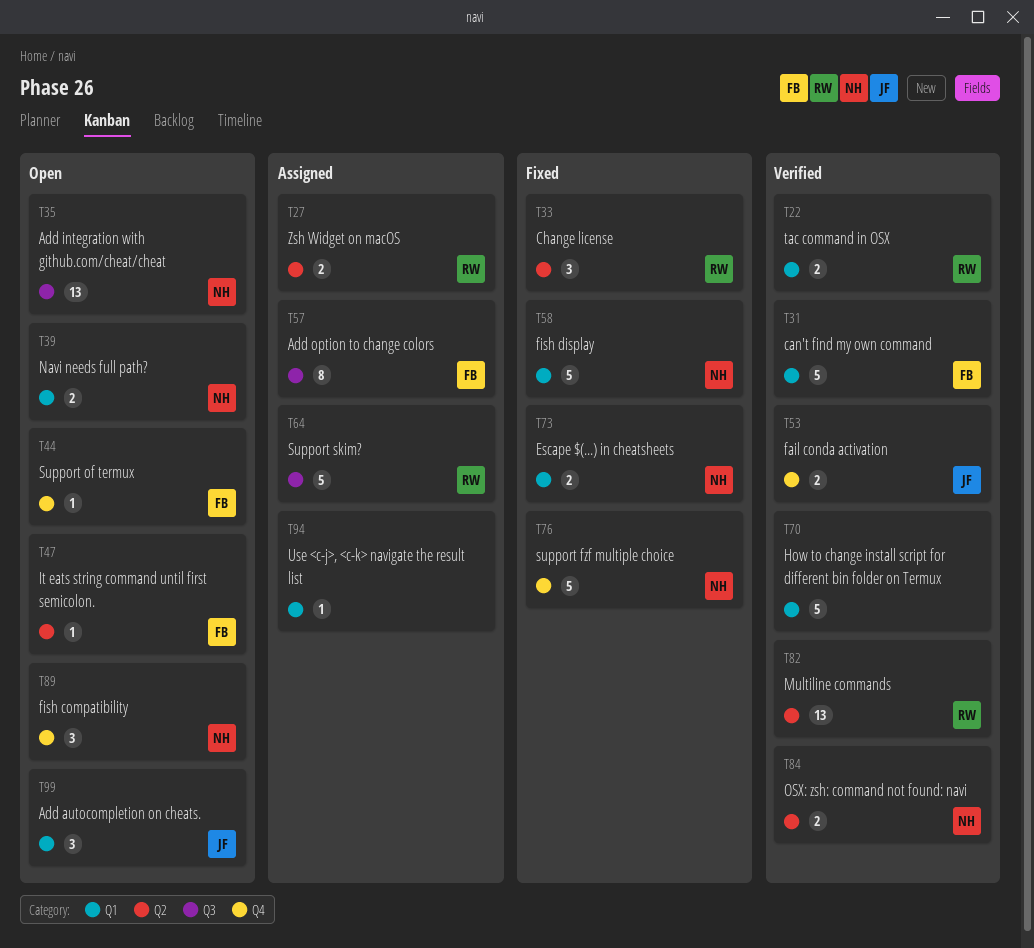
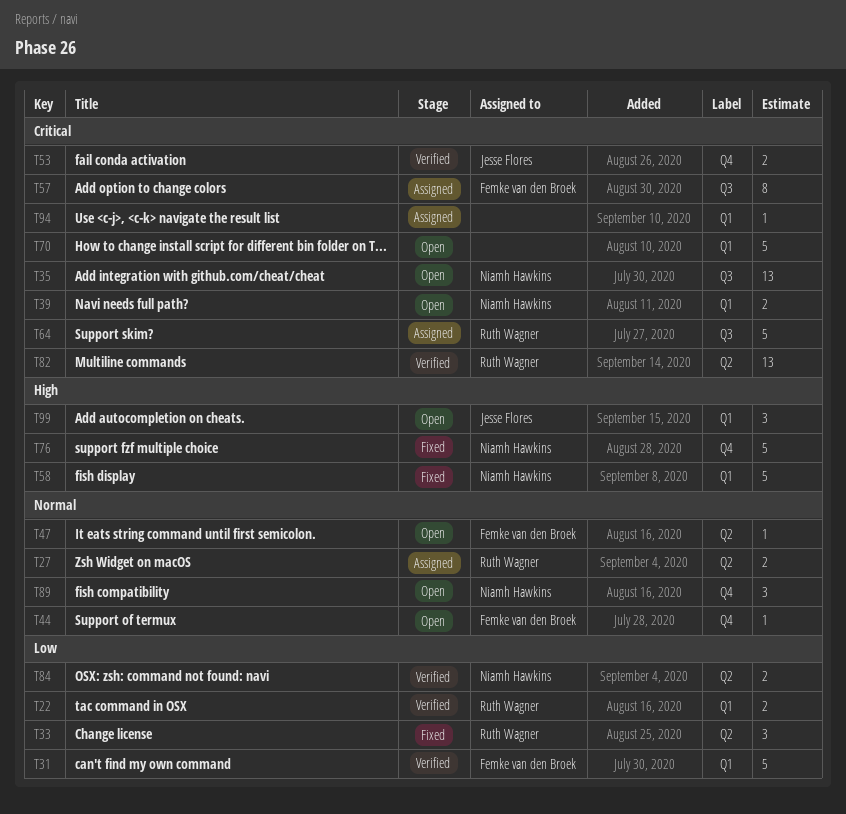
T70, status: Verified -> Open
T73: present -> none

